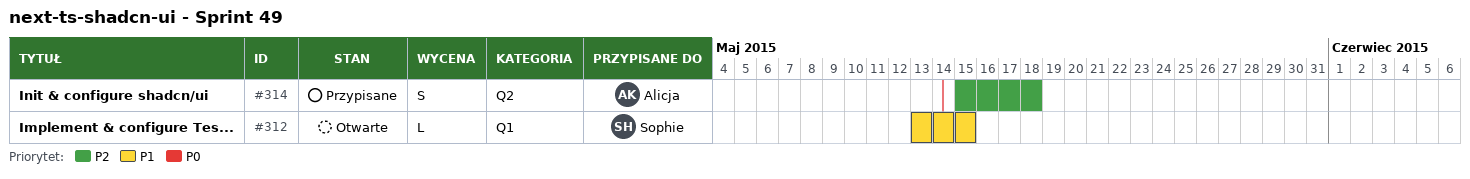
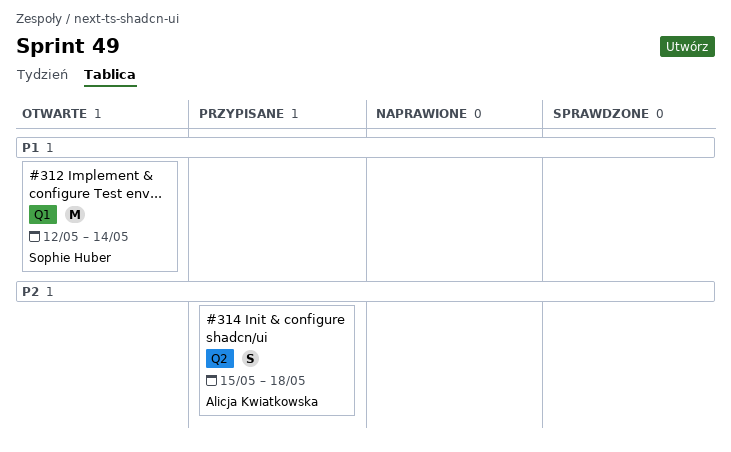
#312, estimate: L -> M
#312, start: May 13 -> May 12
#312, due: May 15 -> May 14

